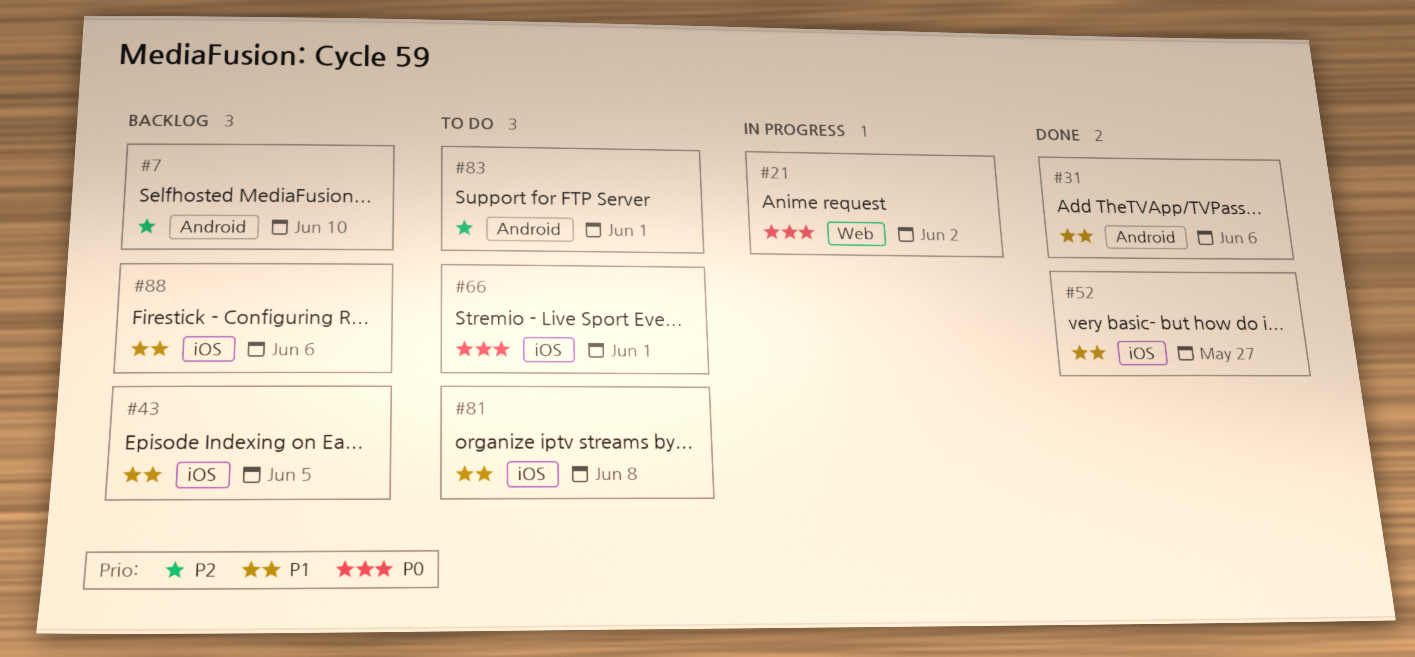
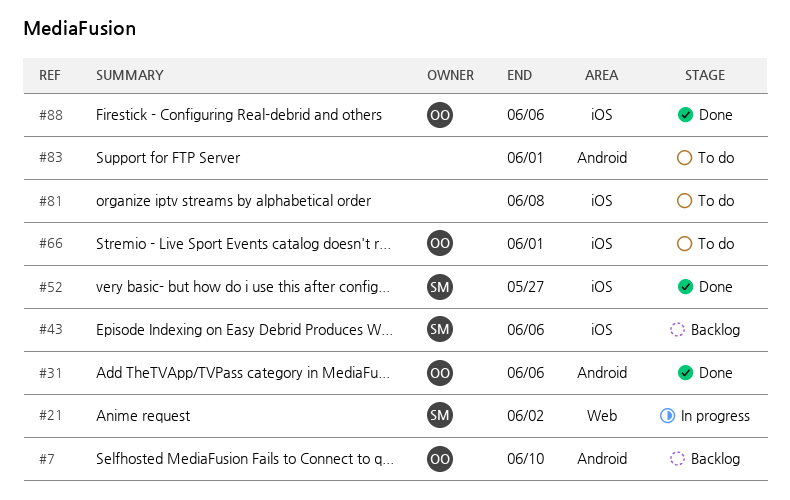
#43, due: Jun 5 -> Jun 6
#88, status: Backlog -> Done

